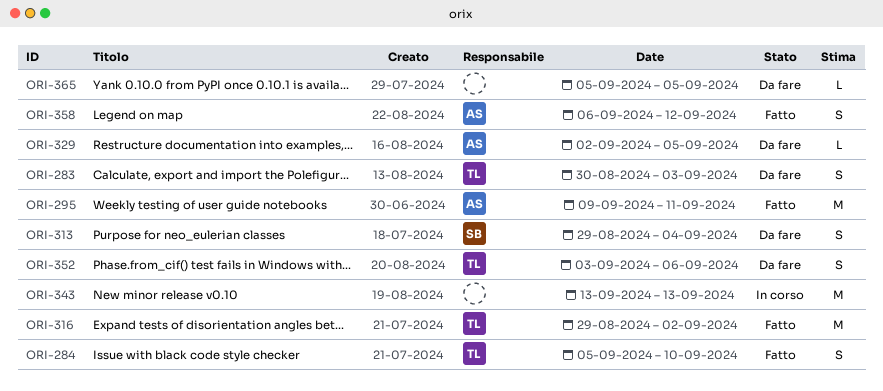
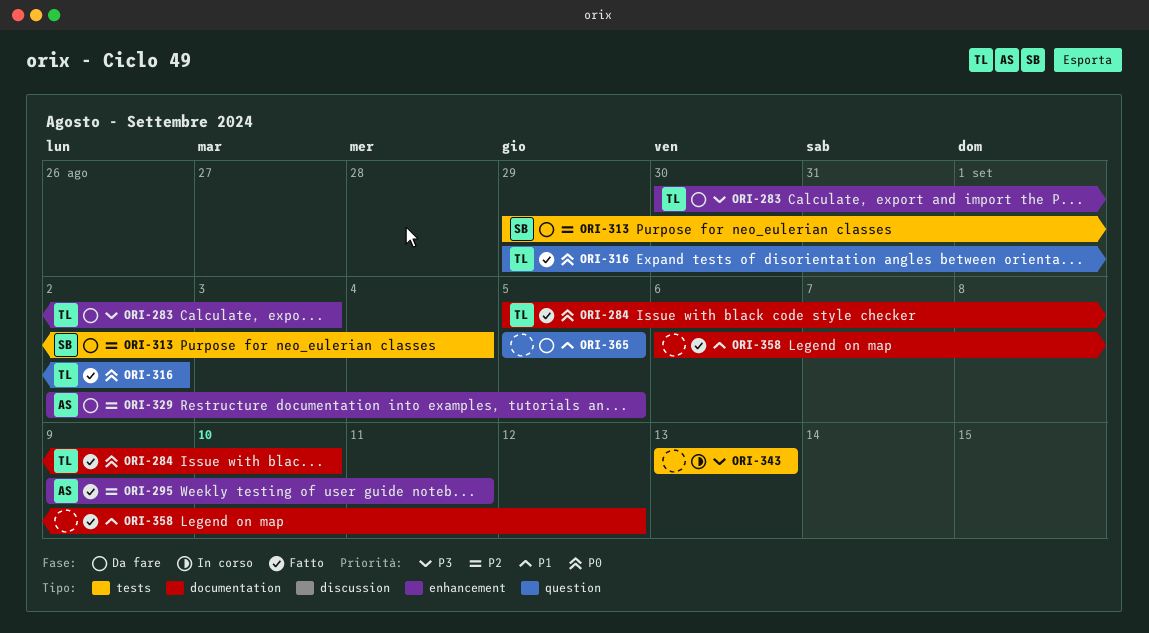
ORI-352: present -> none
ORI-358, owner: AS -> none

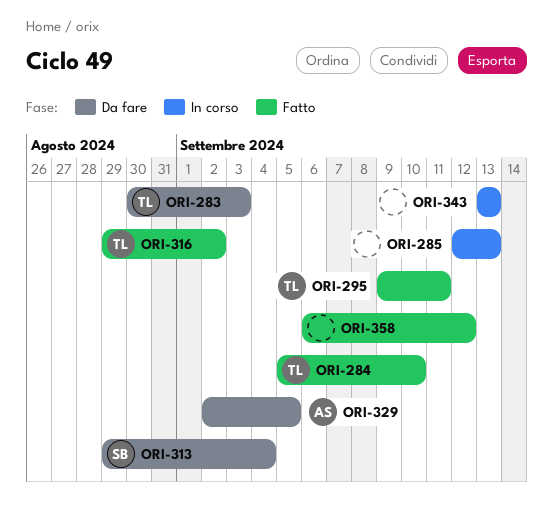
ORI-285: none -> present
ORI-295, owner: AS -> TL
ORI-365: present -> none

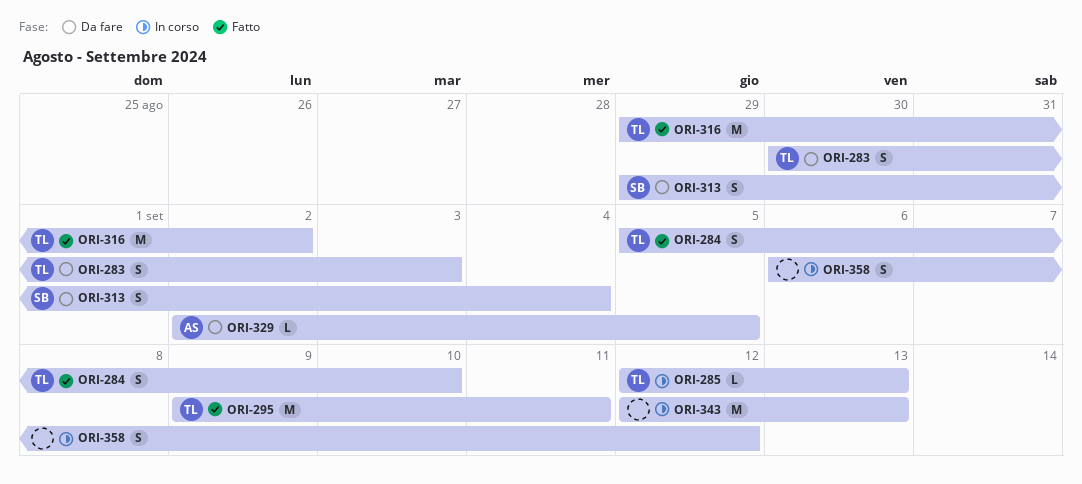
ORI-285, owner: none -> TL
ORI-343, start: Sep 13 -> Sep 12
ORI-358, status: Fatto -> In corso

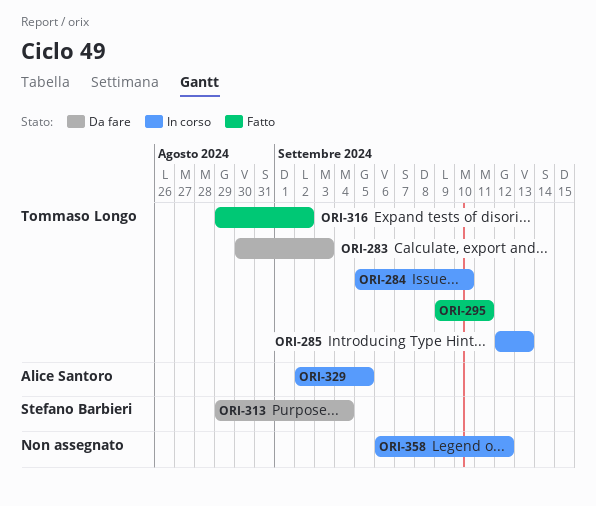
ORI-284, status: Fatto -> In corso
ORI-329, status: Da fare -> In corso
ORI-343: present -> none

